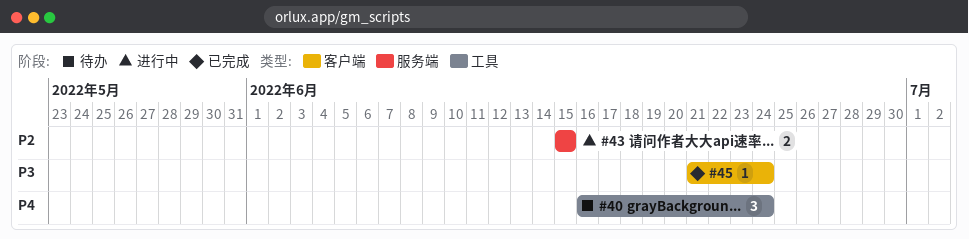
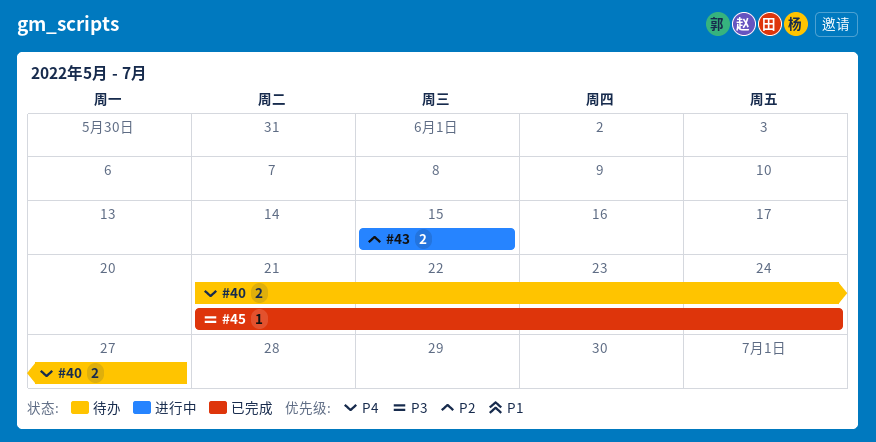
#40, estimate: 3 -> 2
#40, start: Jun 16 -> Jun 21
#40, due: Jun 24 -> Jun 27

